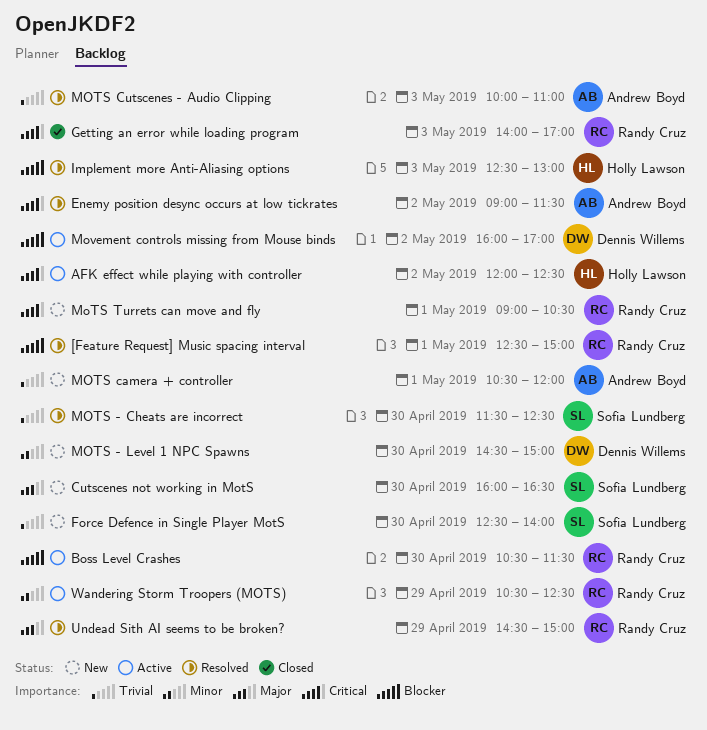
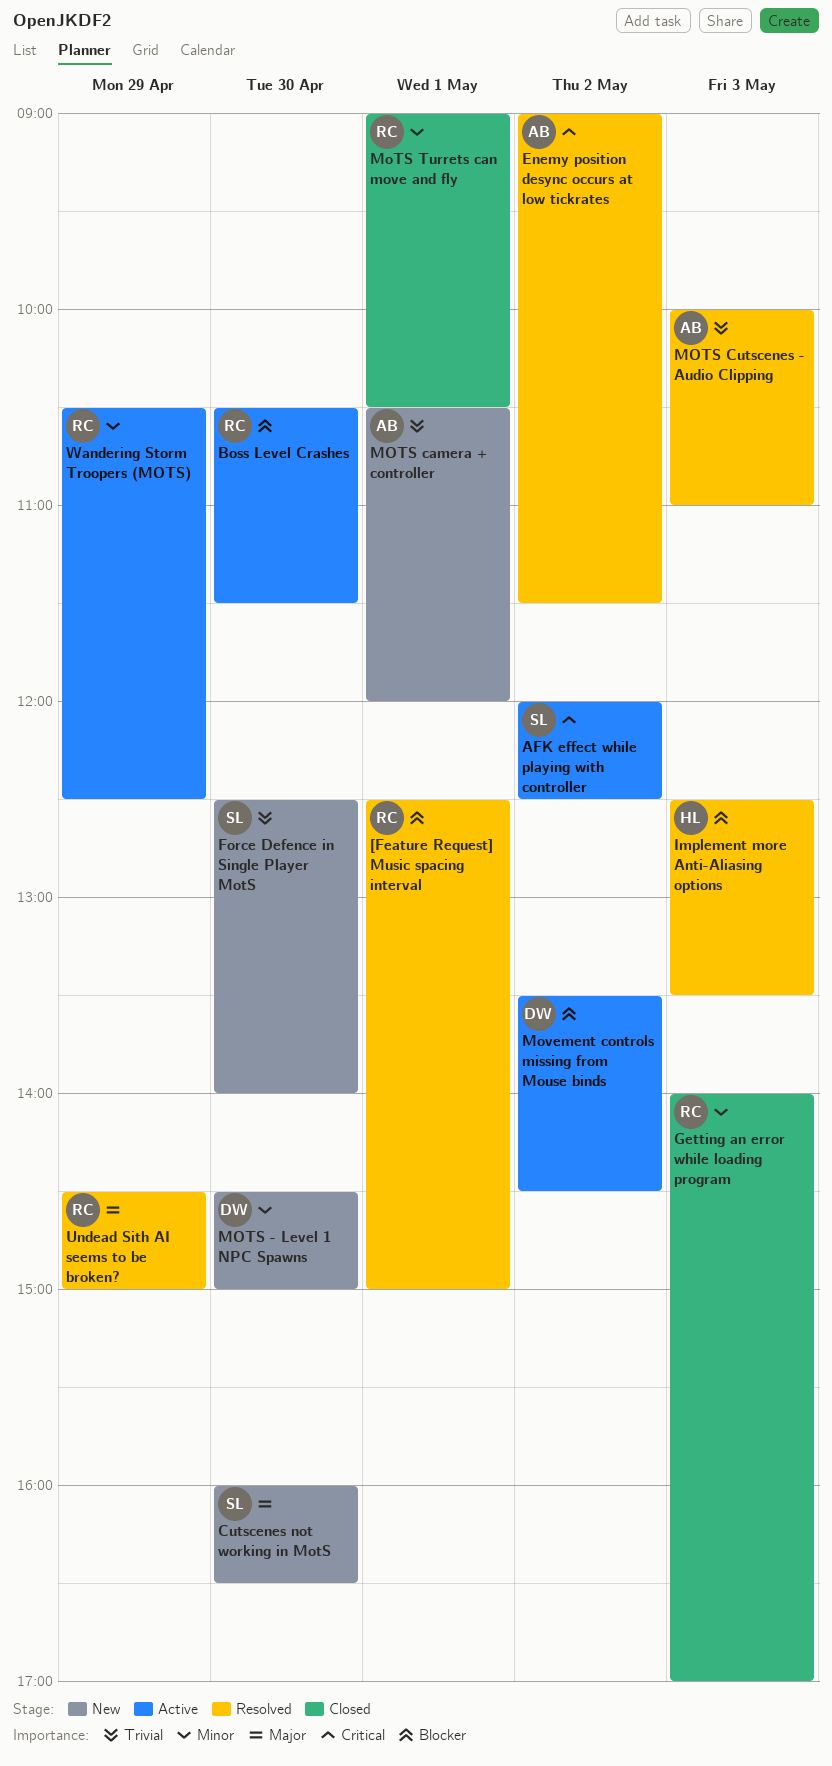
AFK effect while playing with controller, owner: Holly Lawson -> Sofia Lundberg
Getting an error while loading program, priority: Critical -> Minor
Implement more Anti-Aliasing options, ends: 13:00 -> 13:30
MOTS - Cheats are incorrect: present -> none
MoTS Turrets can move and fly, status: New -> Closed
MoTS Turrets can move and fly, priority: Critical -> Minor
Movement controls missing from Mouse binds, begins: 16:00 -> 13:30
Movement controls missing from Mouse binds, ends: 17:00 -> 14:30

